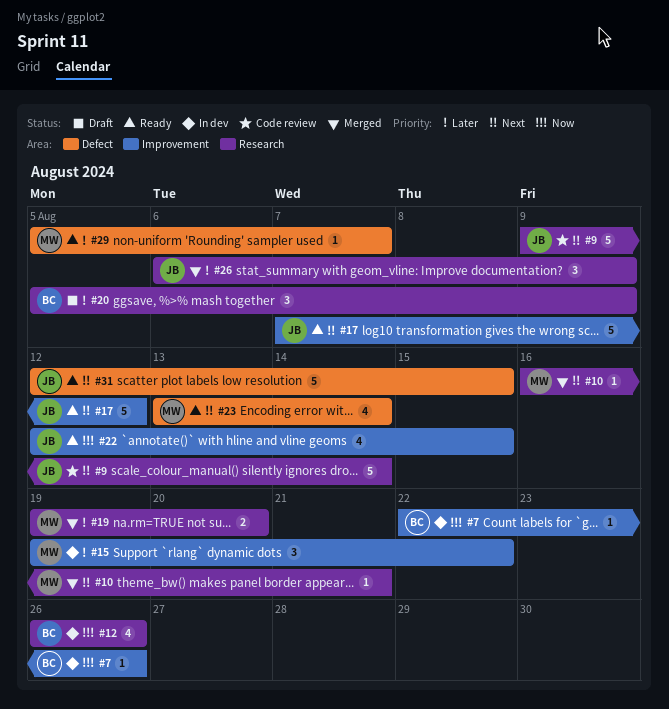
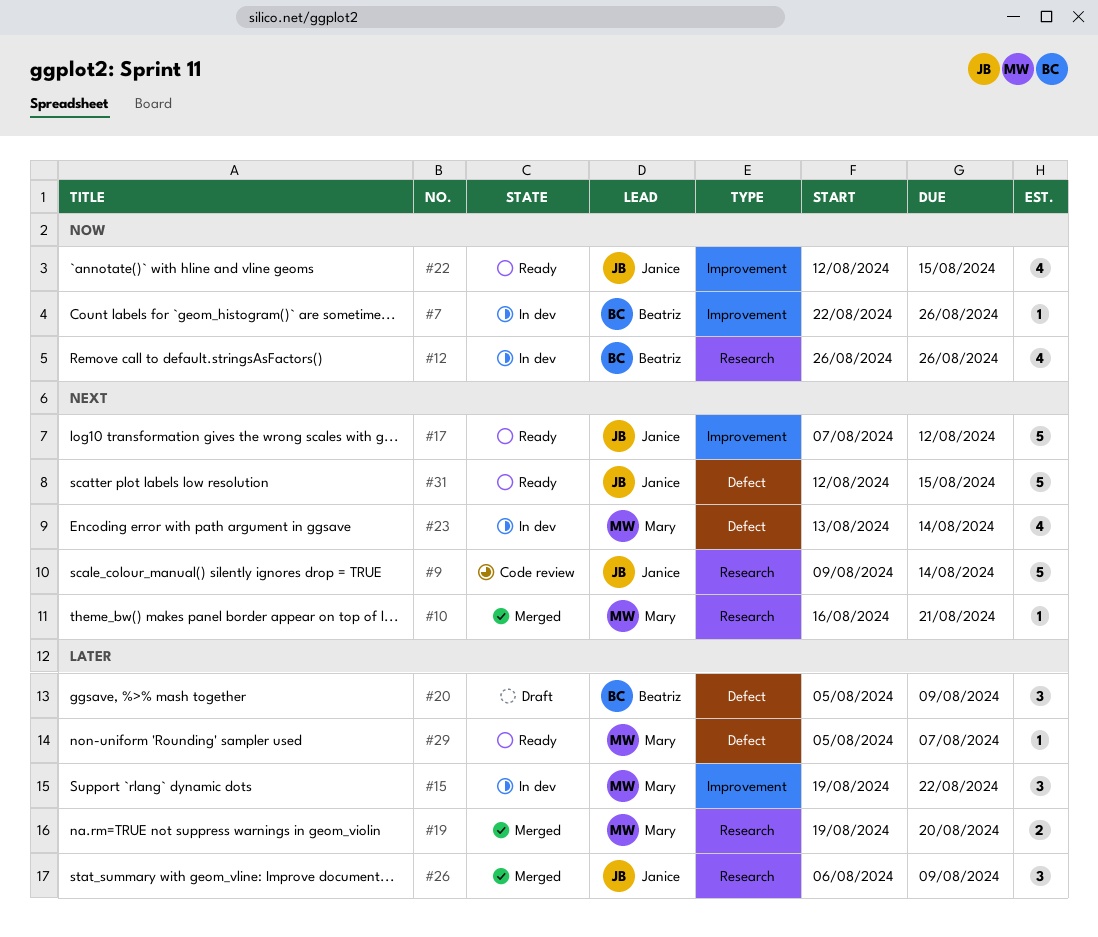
#20, label: Research -> Defect
#23, status: Ready -> In dev

